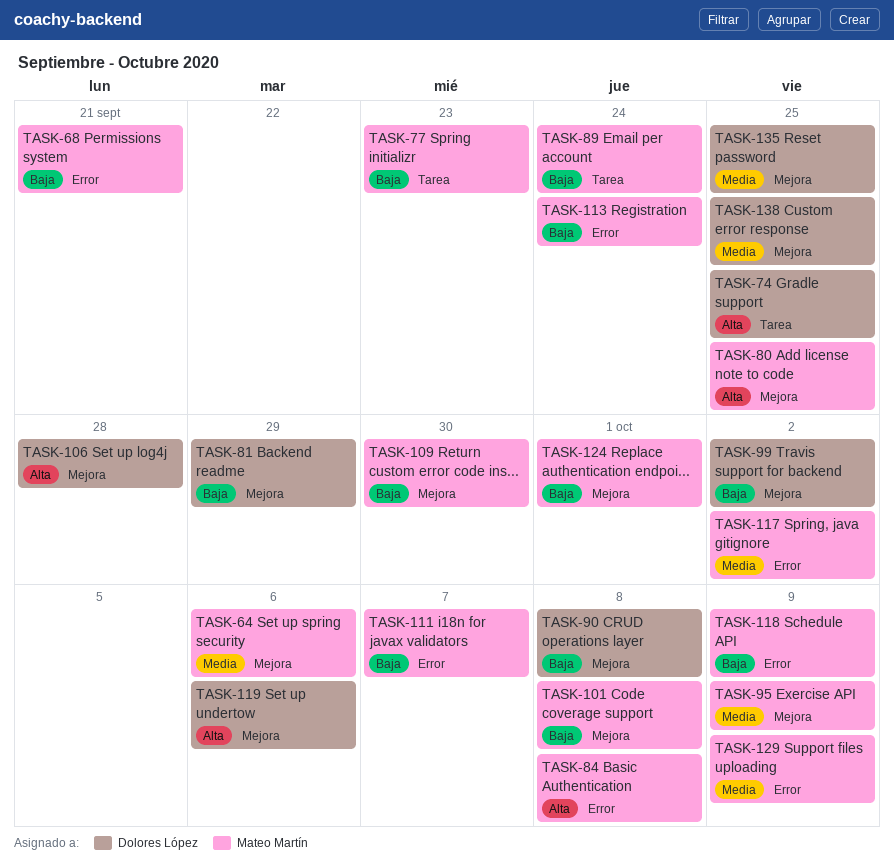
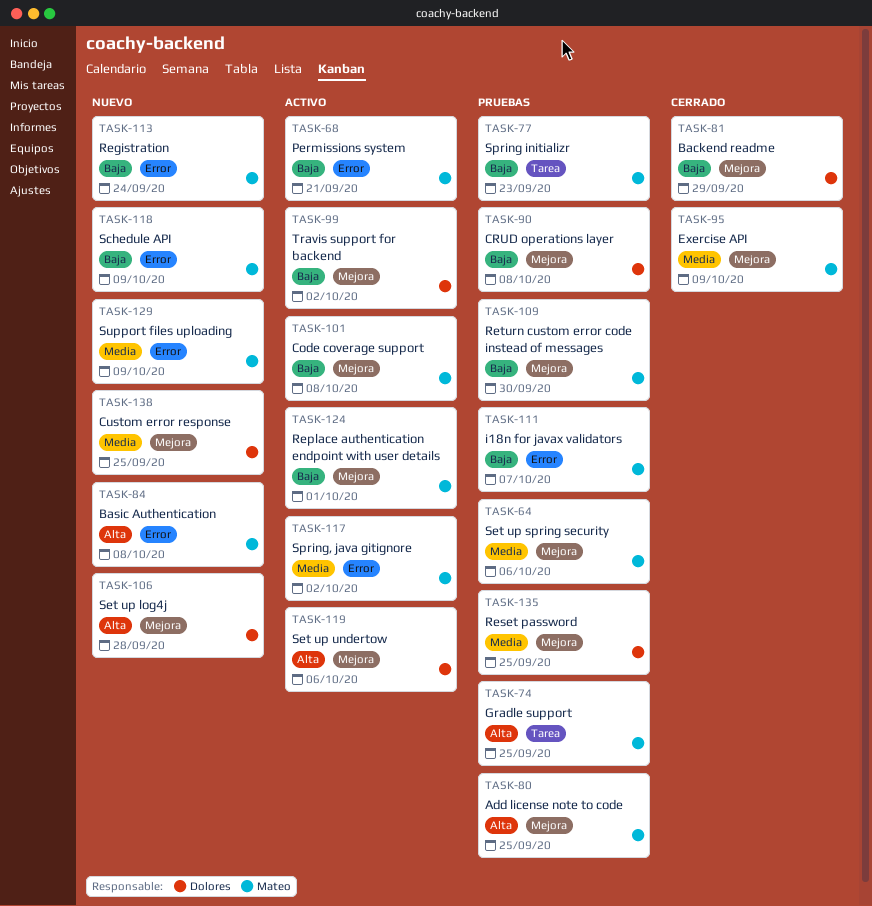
TASK-74, owner: Dolores López -> Mateo Martín
TASK-89: present -> none

